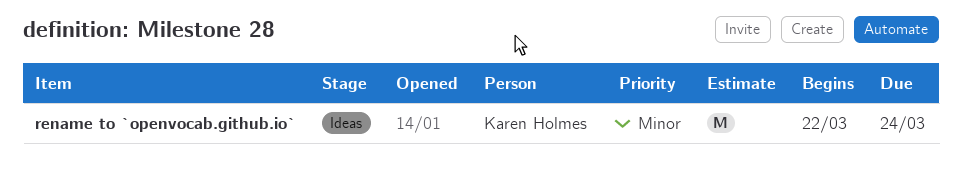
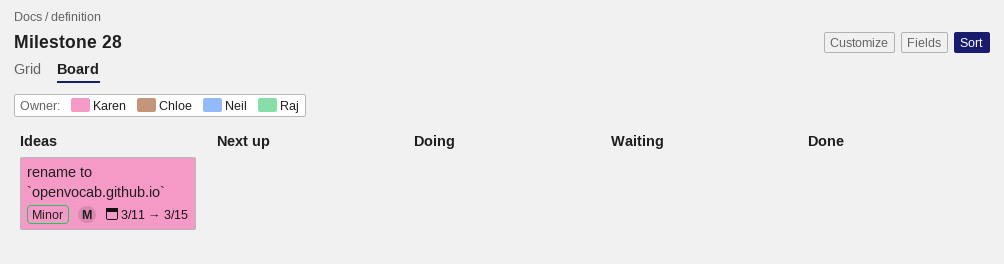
rename to `openvocab.github.io`, start: Mar 22 -> Mar 11
rename to `openvocab.github.io`, due: Mar 24 -> Mar 15

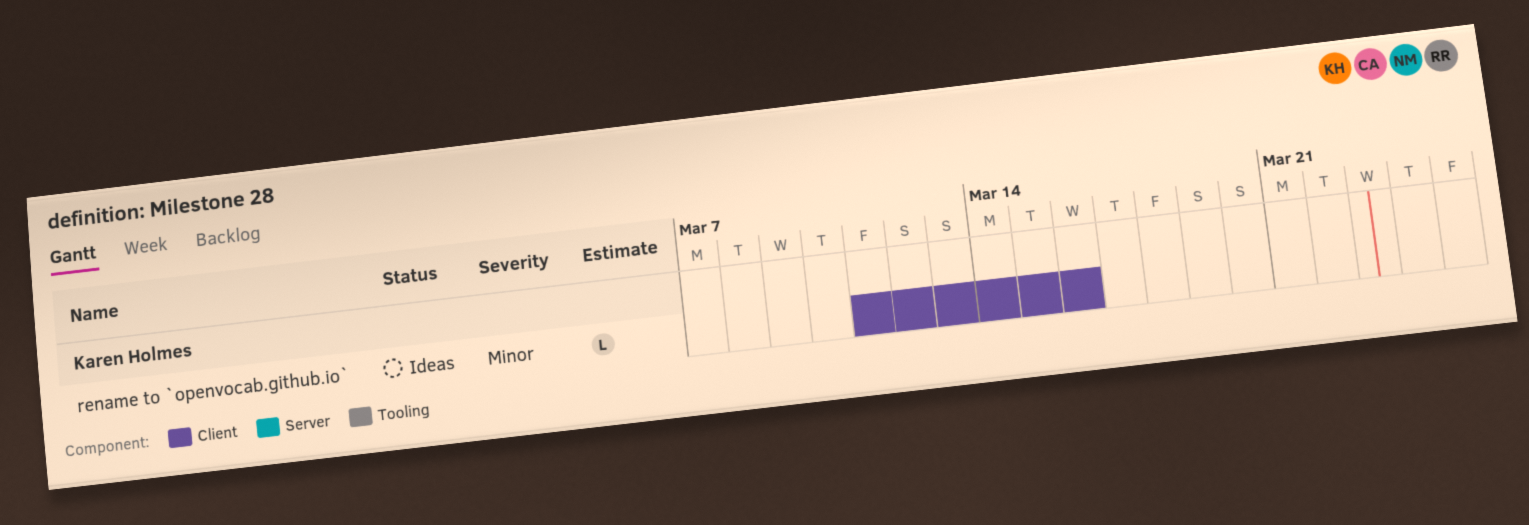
rename to `openvocab.github.io`, estimate: M -> L
rename to `openvocab.github.io`, due: Mar 15 -> Mar 16

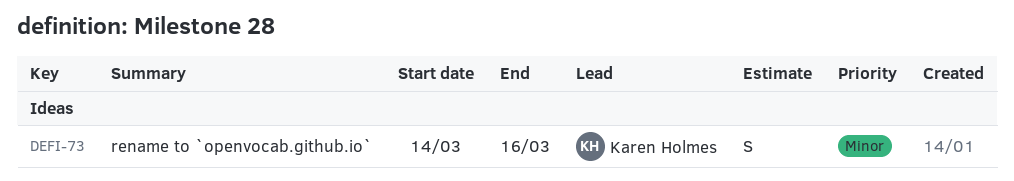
rename to `openvocab.github.io`, estimate: L -> S
rename to `openvocab.github.io`, start: Mar 11 -> Mar 14

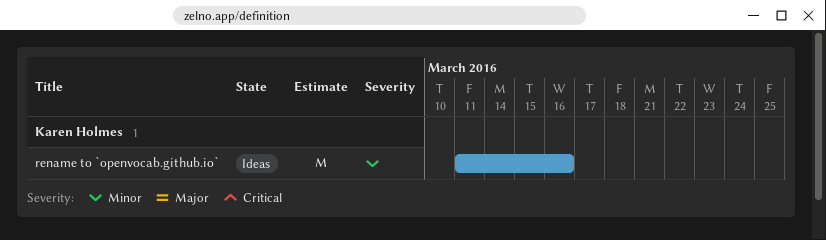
rename to `openvocab.github.io`, estimate: S -> M
rename to `openvocab.github.io`, start: Mar 14 -> Mar 11

